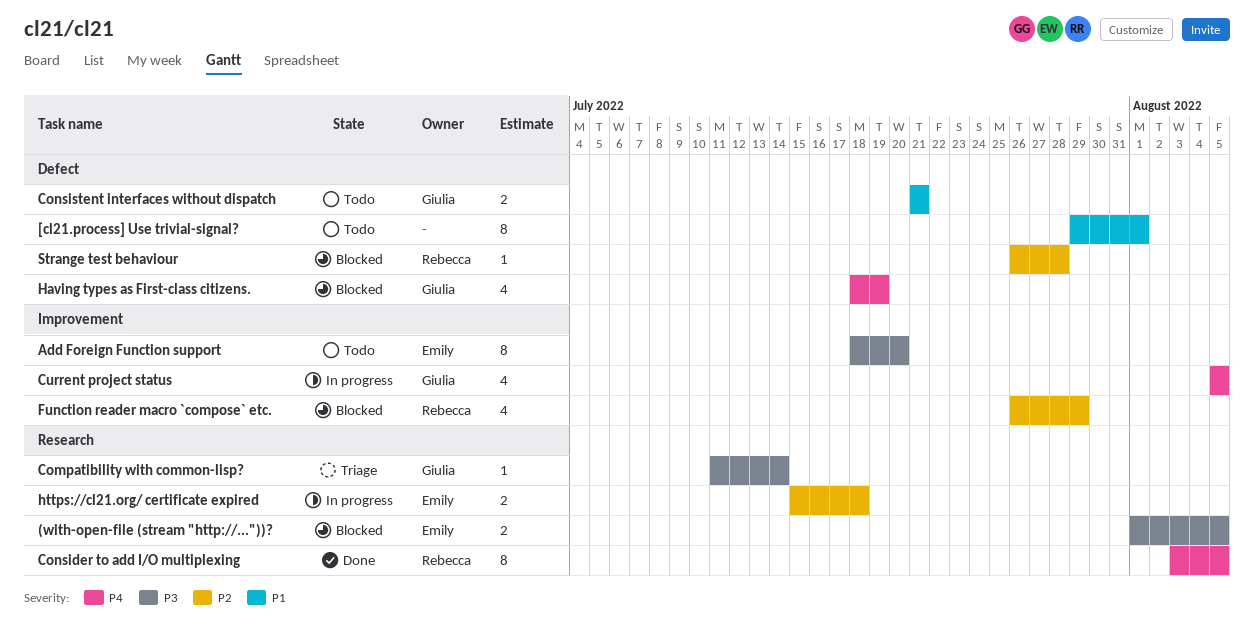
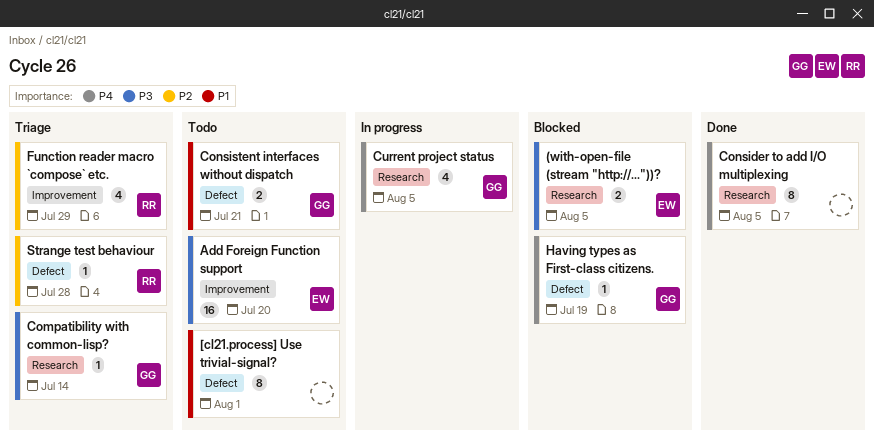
Add Foreign Function support, estimate: 8 -> 16
Consider to add I/O multiplexing, owner: Rebecca -> none
Current project status, label: Improvement -> Research
Function reader macro `compose` etc., status: Blocked -> Triage
Having types as First-class citizens., estimate: 4 -> 1
https://cl21.org/ certificate expired: present -> none
Strange test behaviour, status: Blocked -> Triage

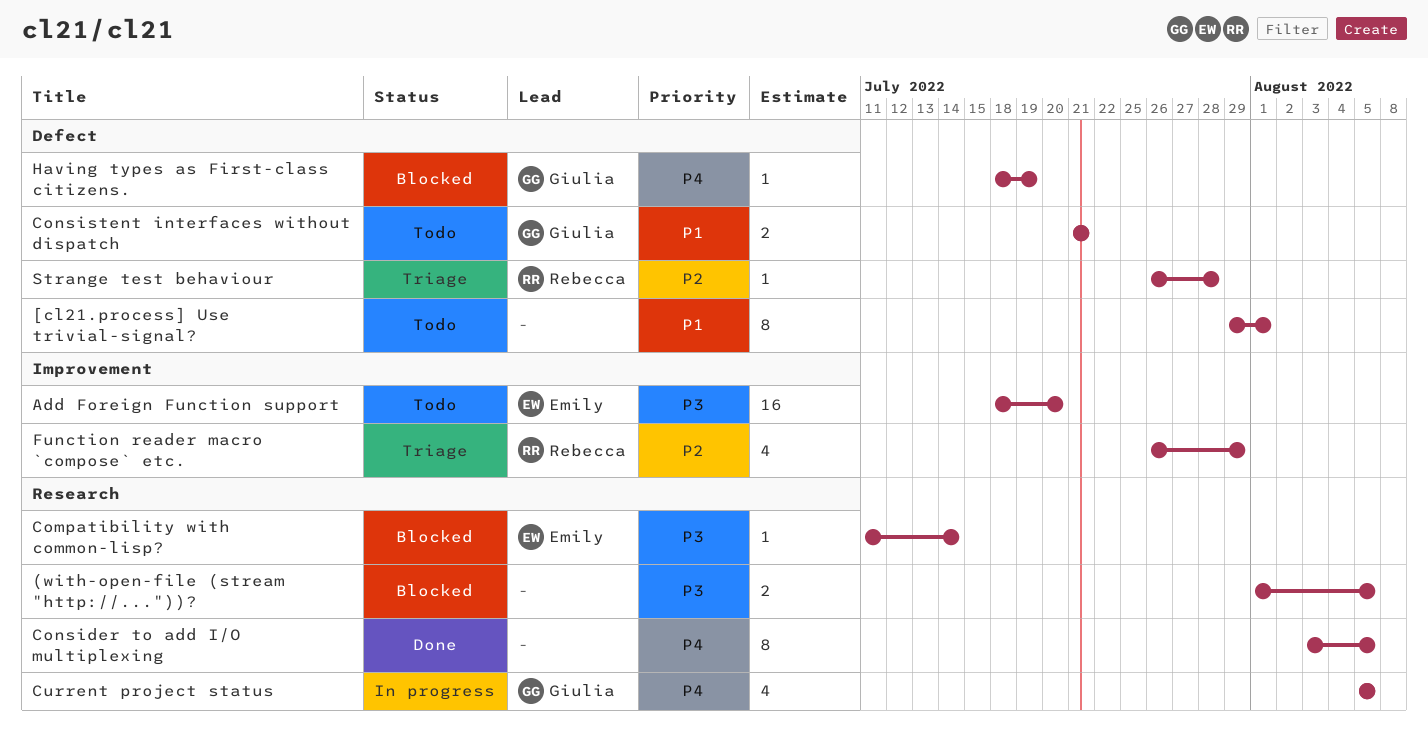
(with-open-file (stream "http://..."))?, owner: Emily -> none
Compatibility with common-lisp?, status: Triage -> Blocked
Compatibility with common-lisp?, owner: Giulia -> Emily

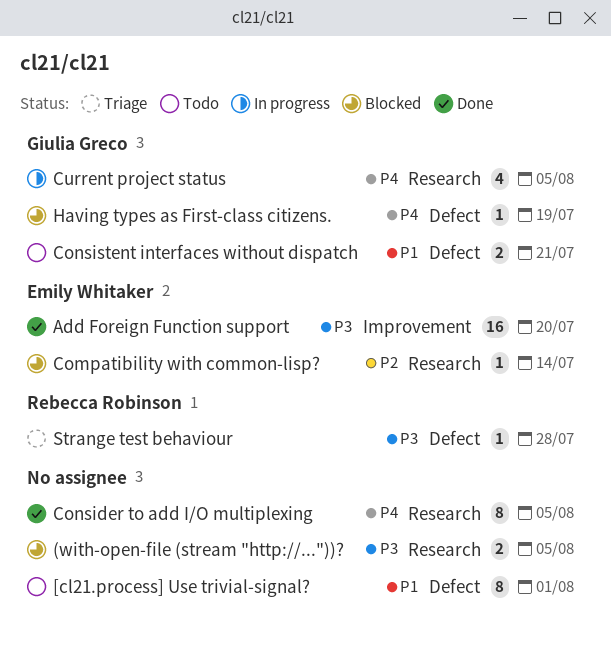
Add Foreign Function support, status: Todo -> Done
Compatibility with common-lisp?, priority: P3 -> P2
Function reader macro `compose` etc.: present -> none
Strange test behaviour, priority: P2 -> P3

